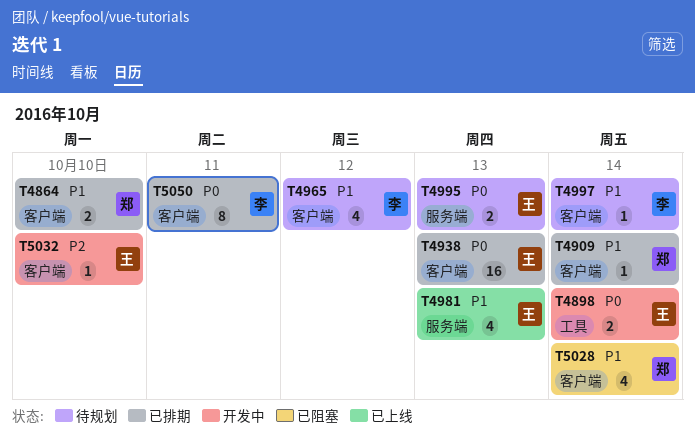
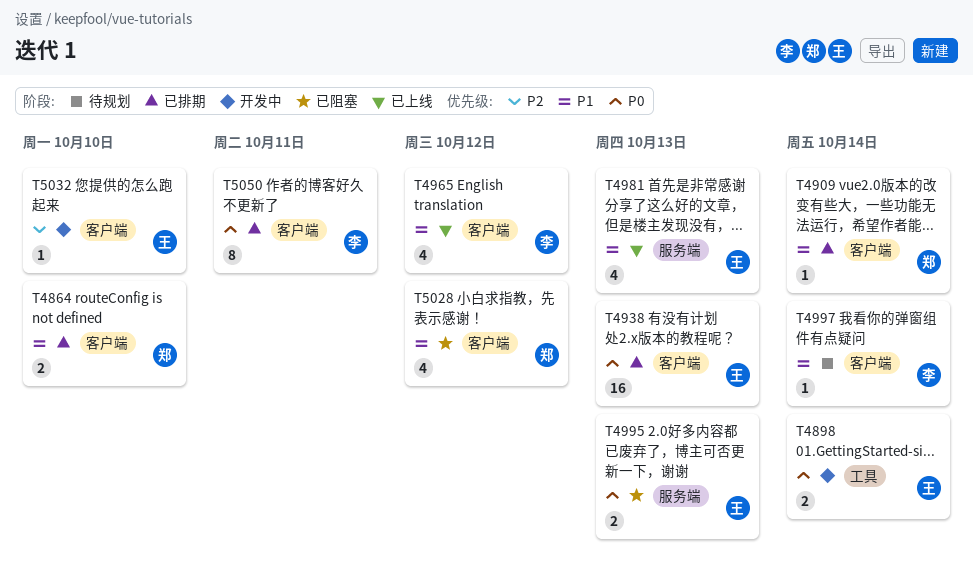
T4965, status: 待规划 -> 已上线
T4995, status: 待规划 -> 已阻塞
T5028, due: Oct 14 -> Oct 12

